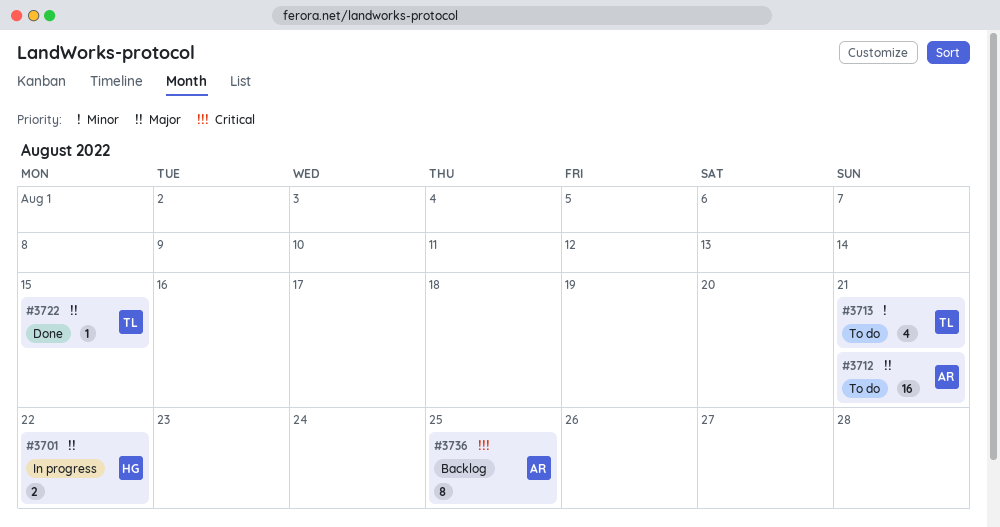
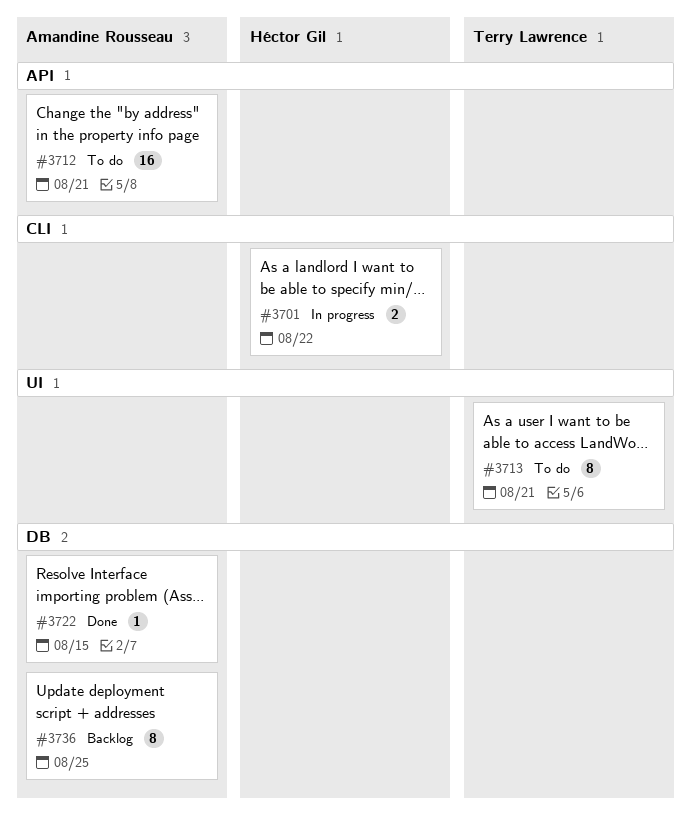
#3713, estimate: 4 -> 8
#3722, owner: Terry Lawrence -> Amandine Rousseau

